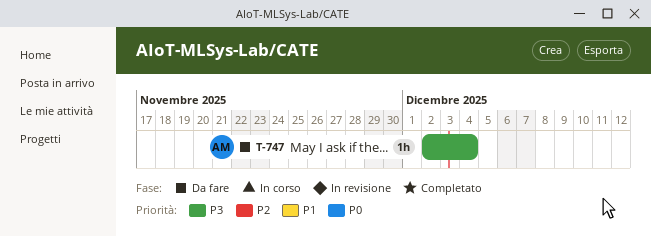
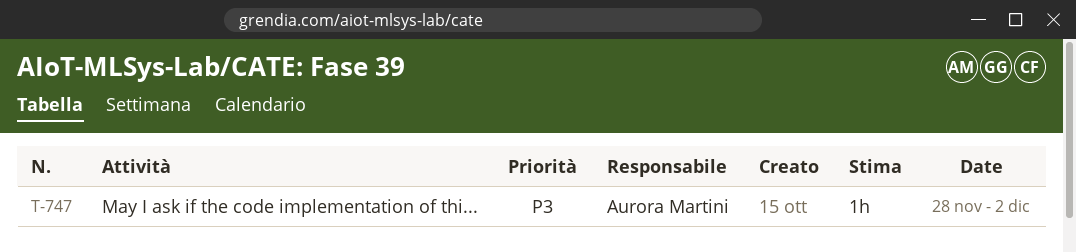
T-747, start: Dec 2 -> Nov 28
T-747, due: Dec 4 -> Dec 2

